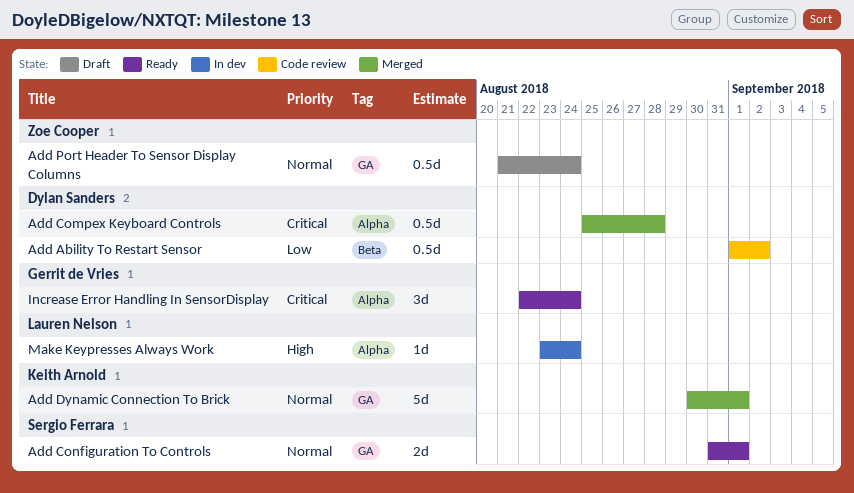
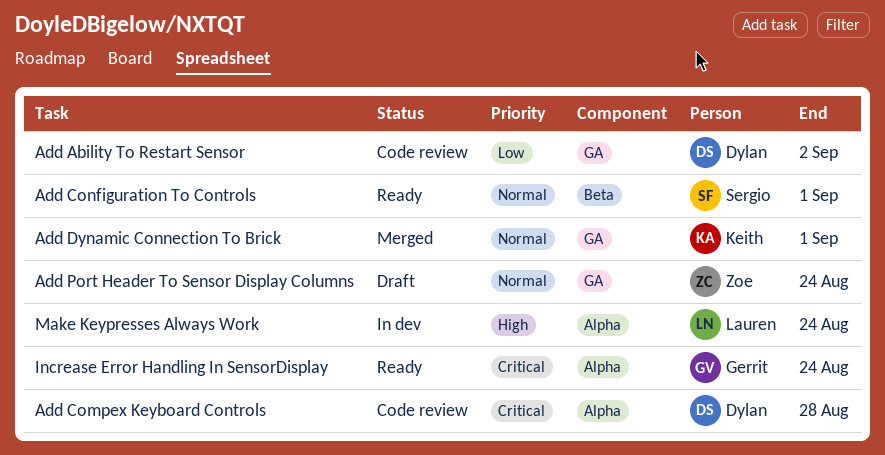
Add Ability To Restart Sensor, label: Beta -> GA
Add Compex Keyboard Controls, status: Merged -> Code review
Add Configuration To Controls, label: GA -> Beta

